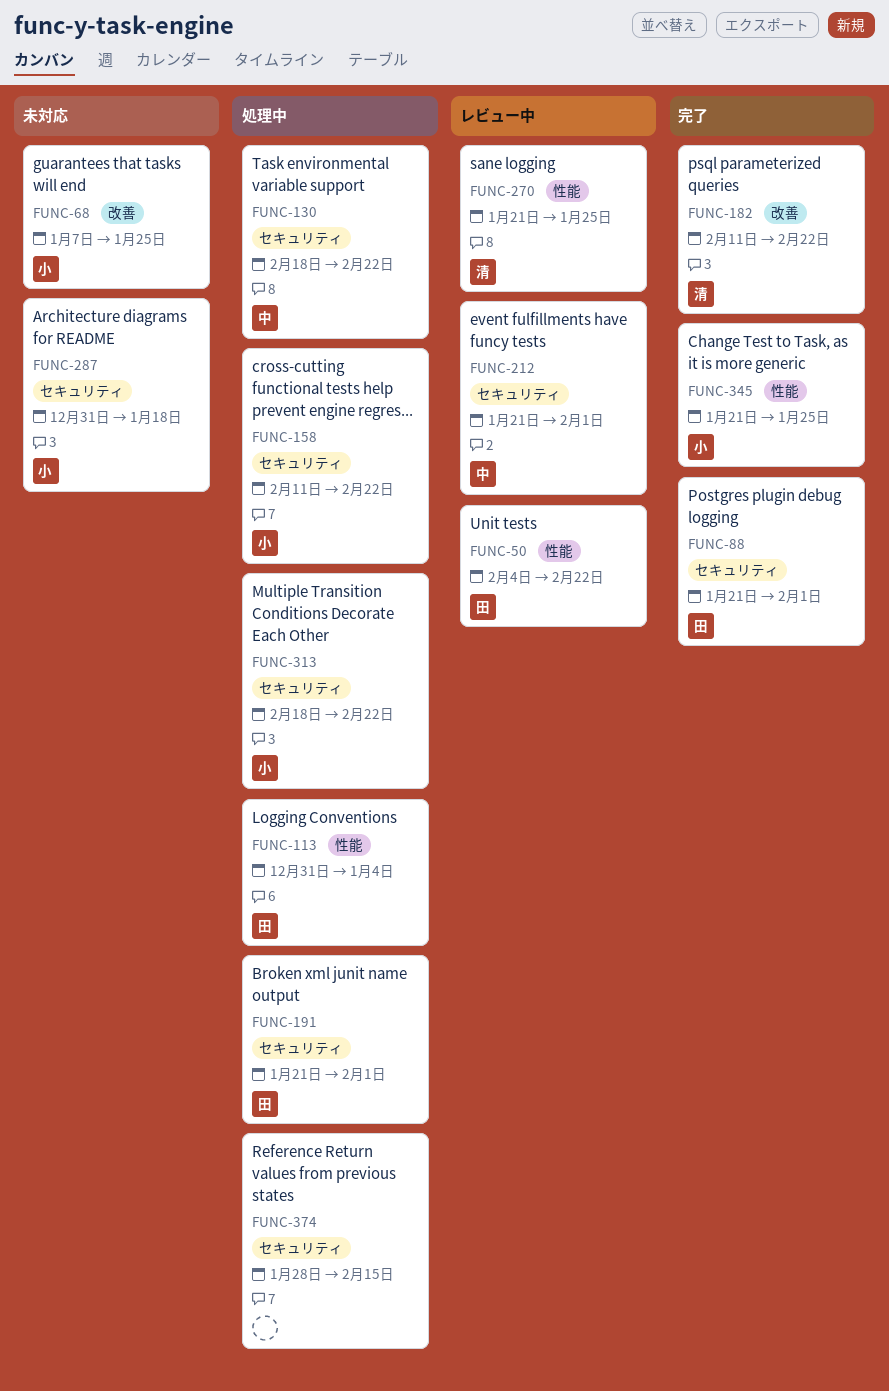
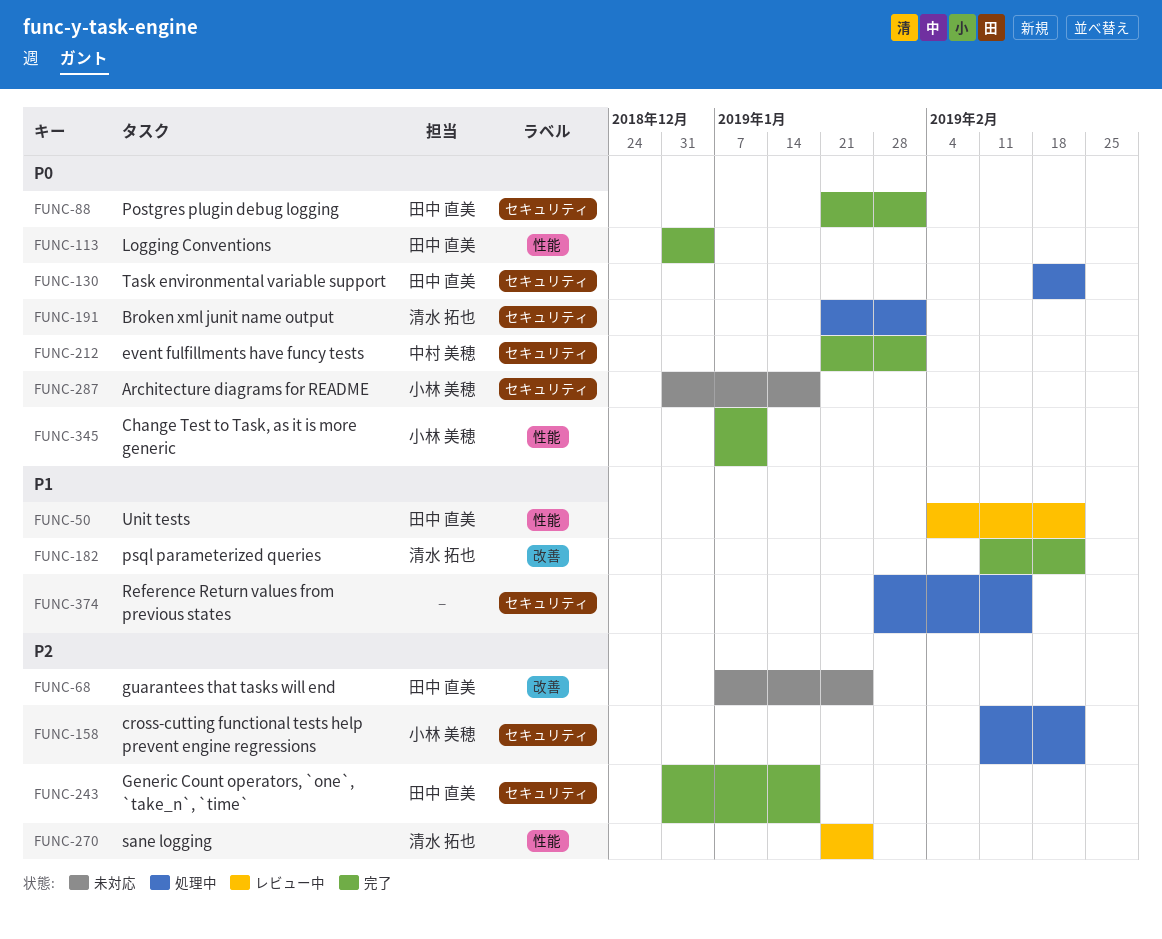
FUNC-68, owner: 小林 美穂 -> 田中 直美
FUNC-113, status: 処理中 -> 完了
FUNC-130, owner: 中村 美穂 -> 田中 直美
FUNC-191, owner: 田中 直美 -> 清水 拓也
FUNC-212, status: レビュー中 -> 完了
FUNC-243: none -> present
FUNC-313: present -> none
FUNC-345, start: Jan 21 -> Jan 7
FUNC-345, due: Jan 25 -> Jan 11

